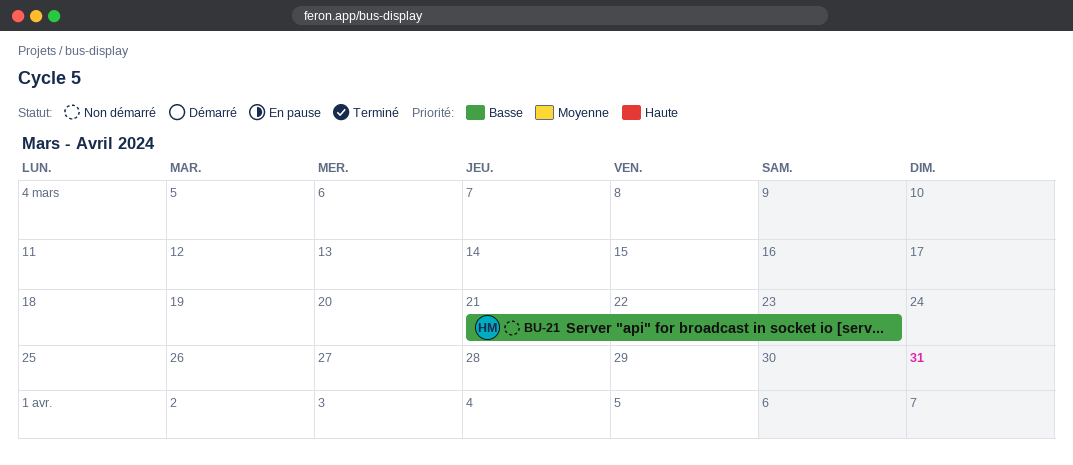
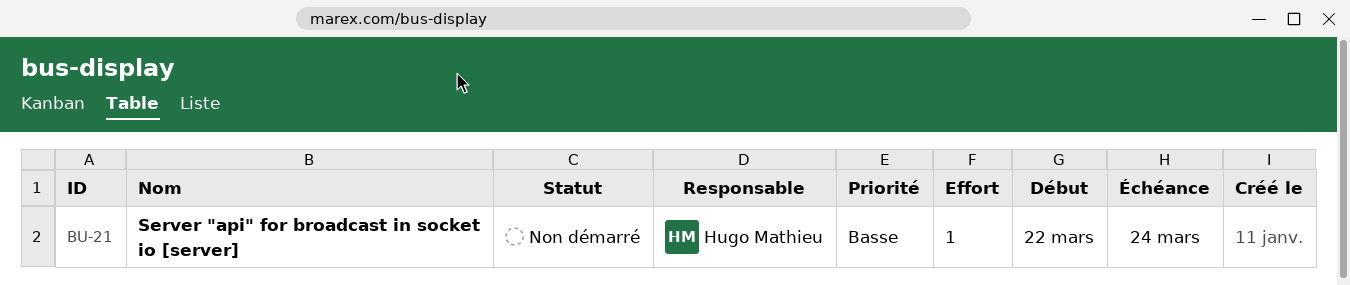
BU-21, start: Mar 21 -> Mar 22
BU-21, due: Mar 23 -> Mar 24

